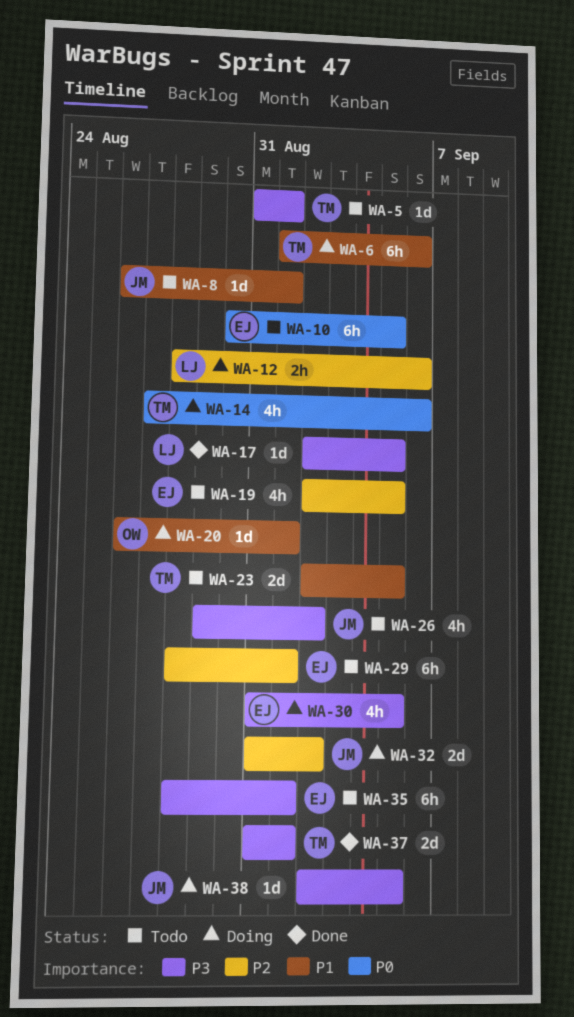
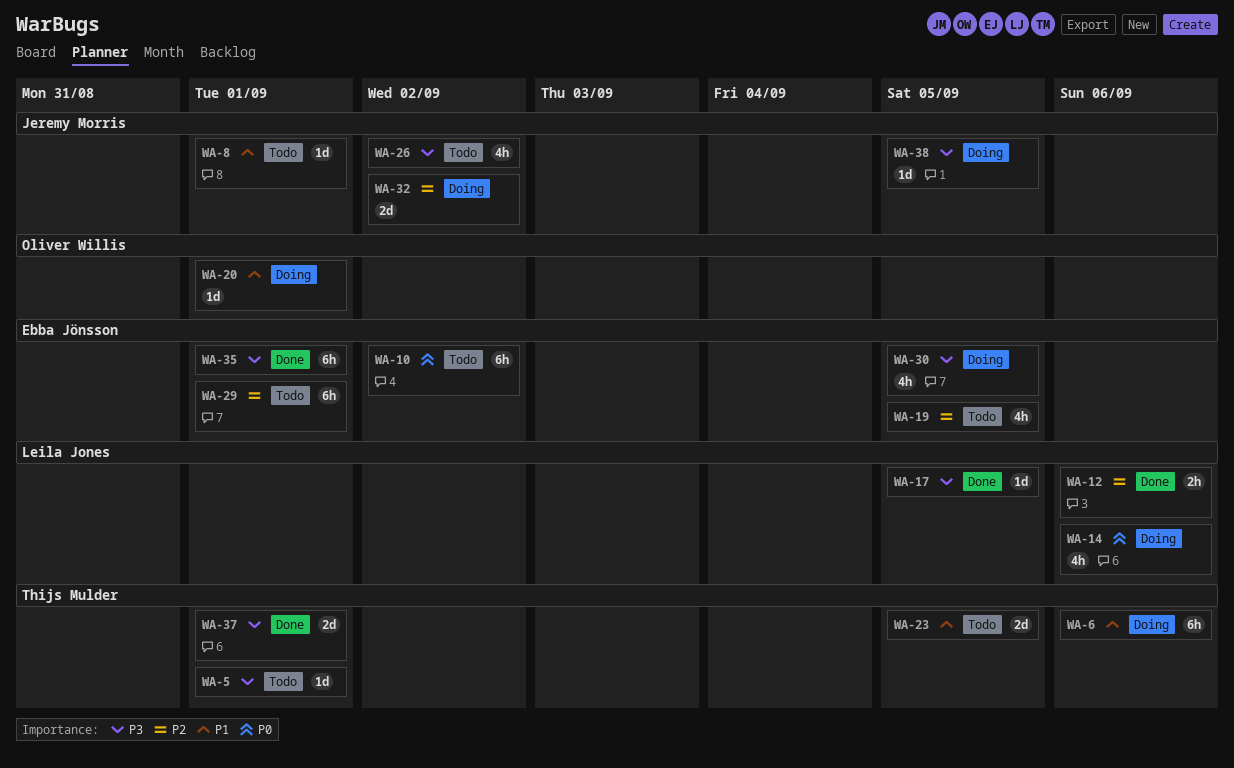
WA-10, due: Sep 5 -> Sep 2
WA-12, status: Doing -> Done
WA-14, owner: Thijs Mulder -> Leila Jones
WA-35, status: Todo -> Done

